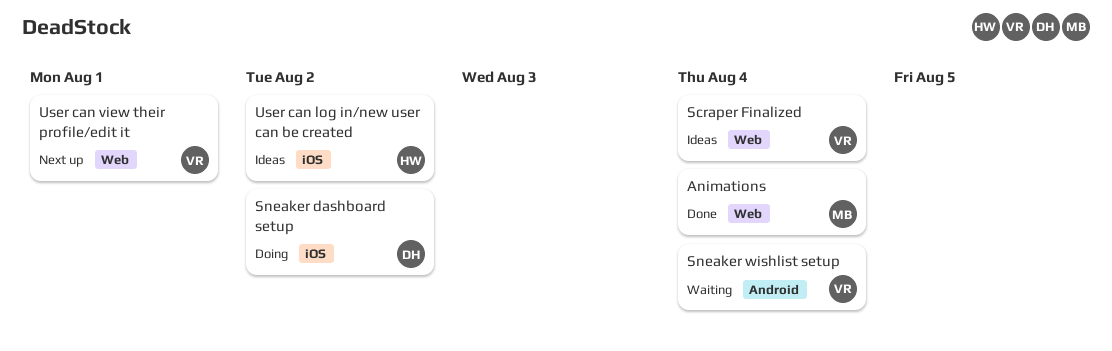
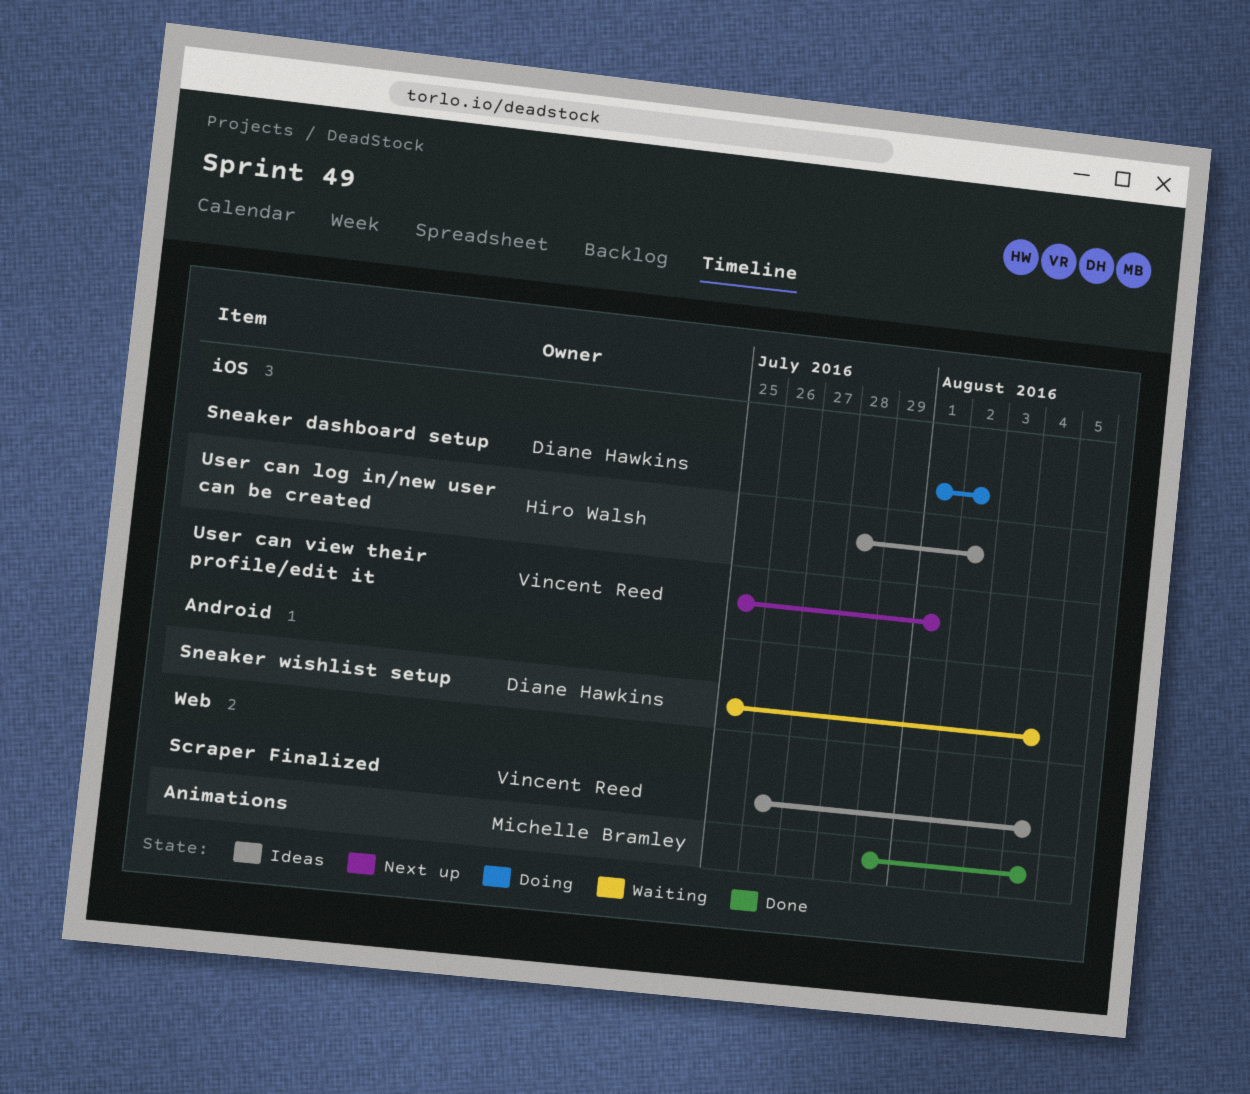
Sneaker wishlist setup, owner: Vincent Reed -> Diane Hawkins
User can view their profile/edit it, label: Web -> iOS

